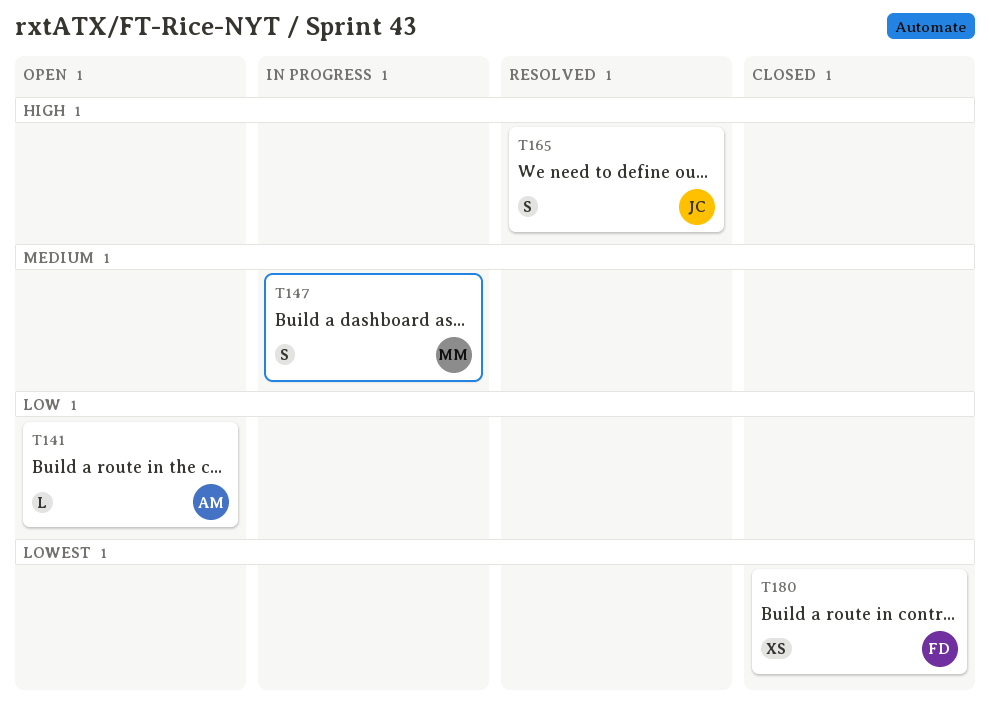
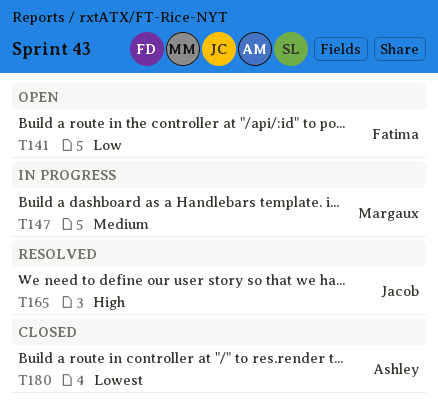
T141, owner: Ashley -> Fatima
T180, owner: Fatima -> Ashley

